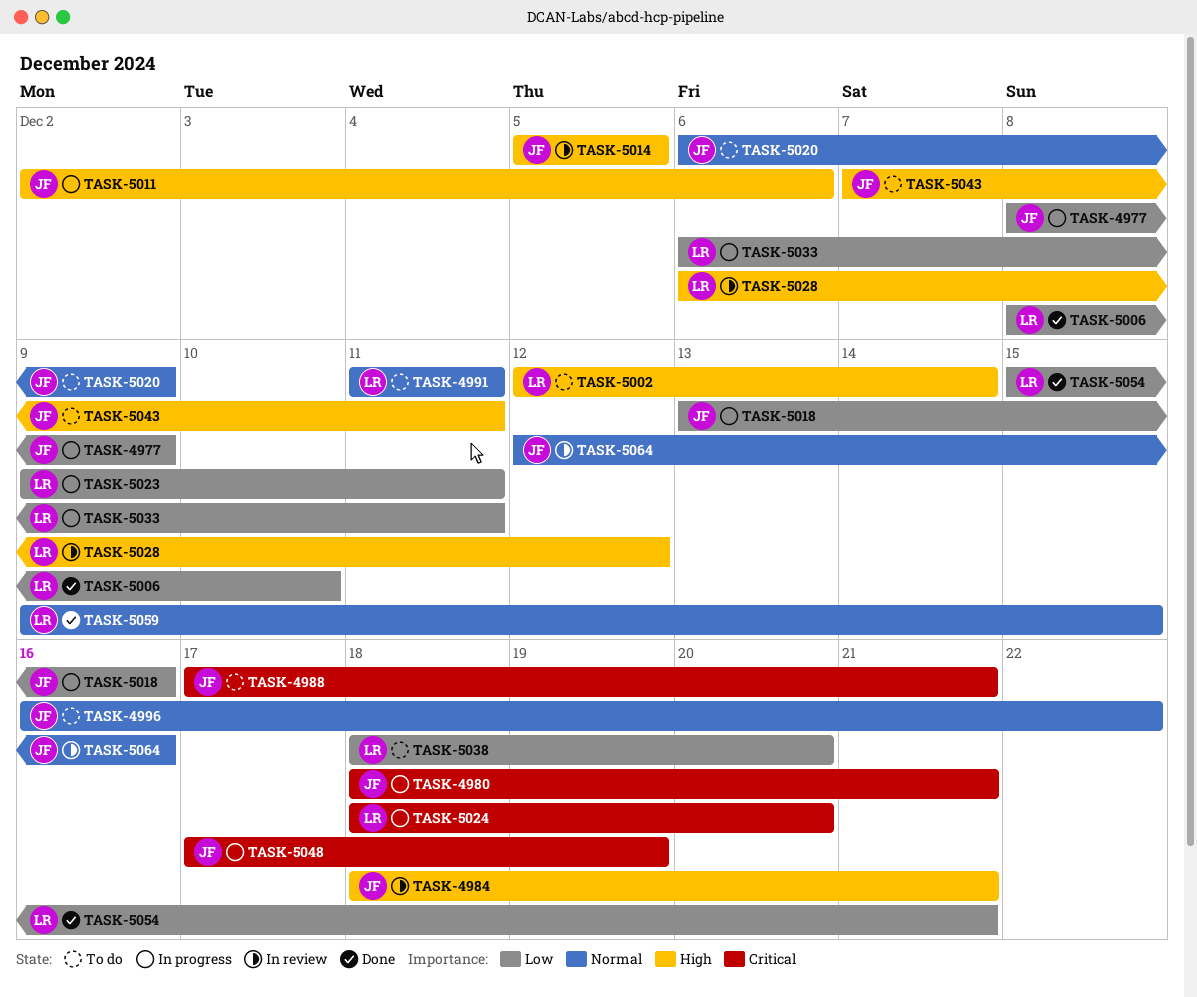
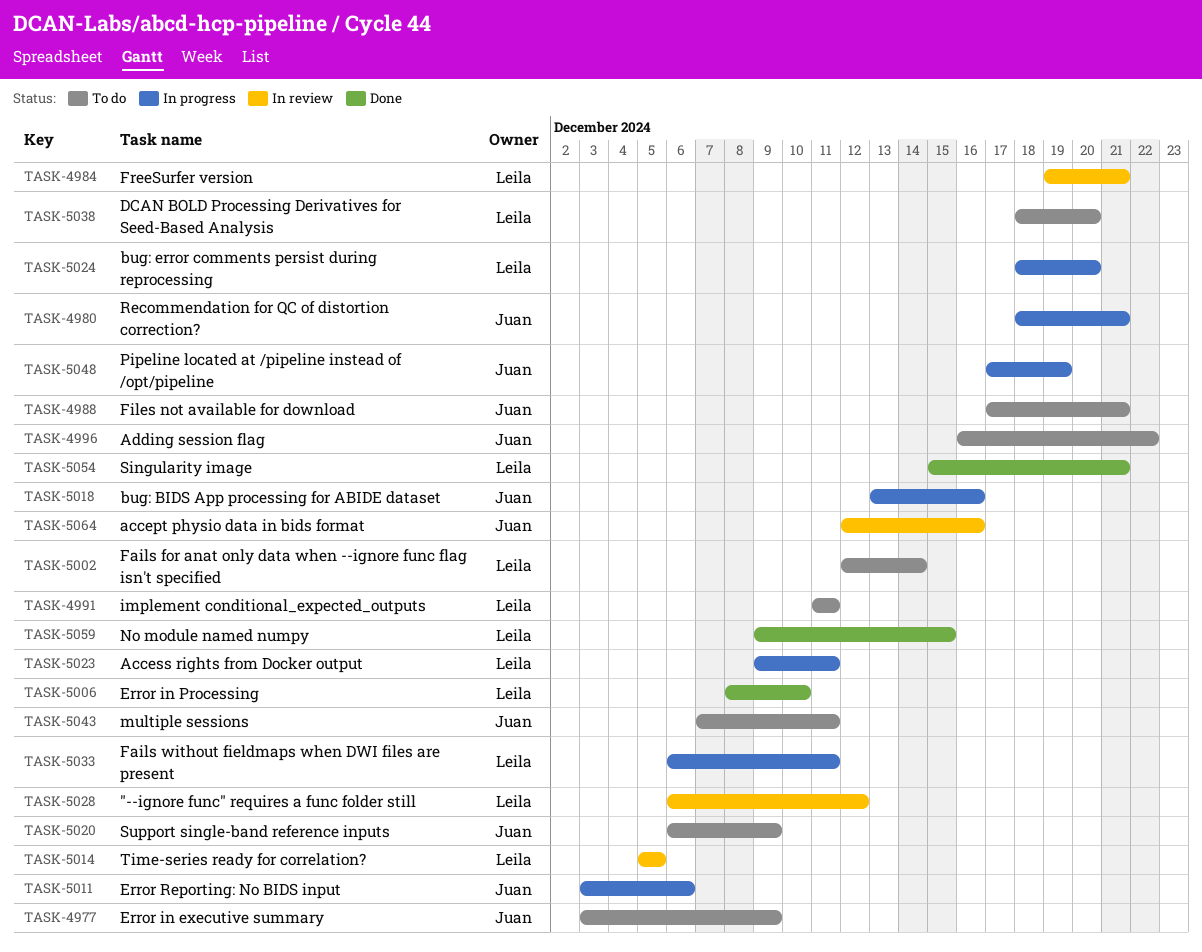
TASK-4977, status: In progress -> To do
TASK-4977, start: Dec 8 -> Dec 3
TASK-4984, owner: Juan -> Leila
TASK-4984, start: Dec 18 -> Dec 19
TASK-5011, start: Dec 2 -> Dec 3
TASK-5014, owner: Juan -> Leila

